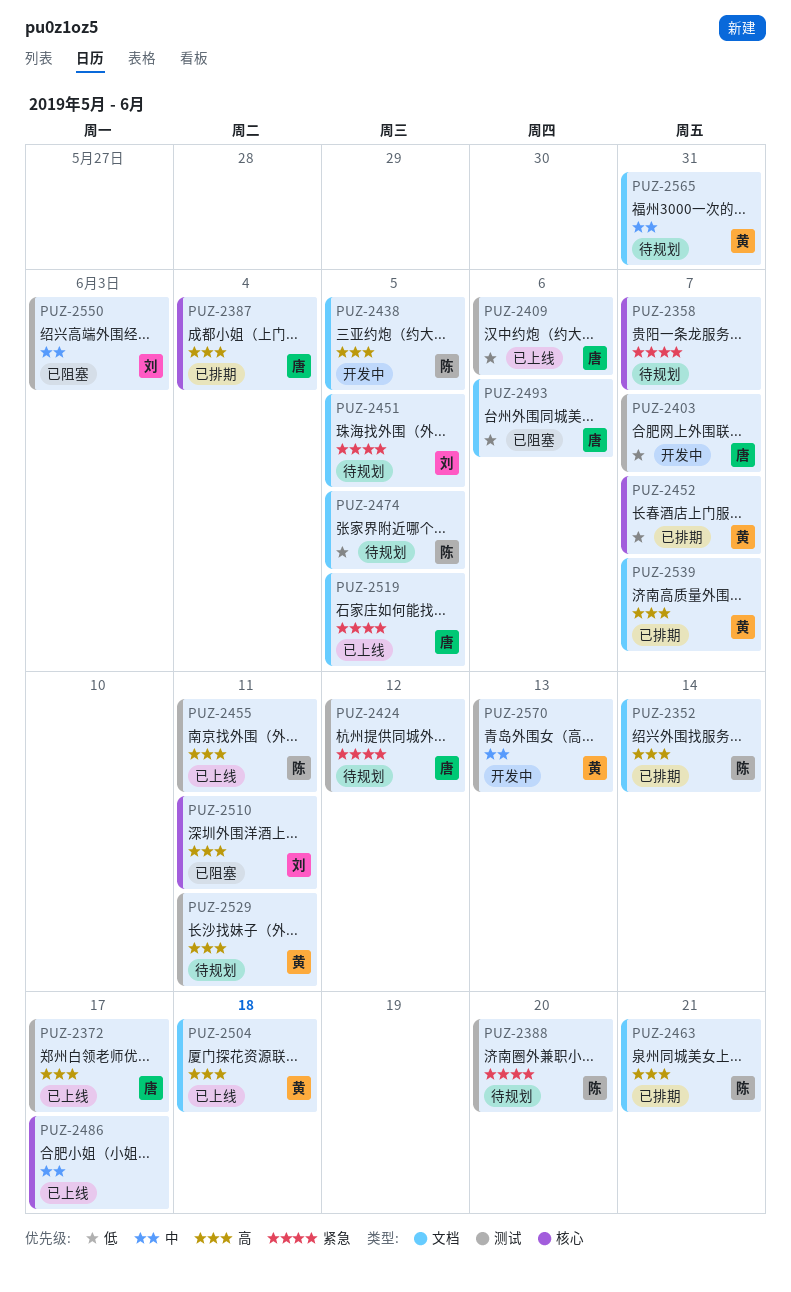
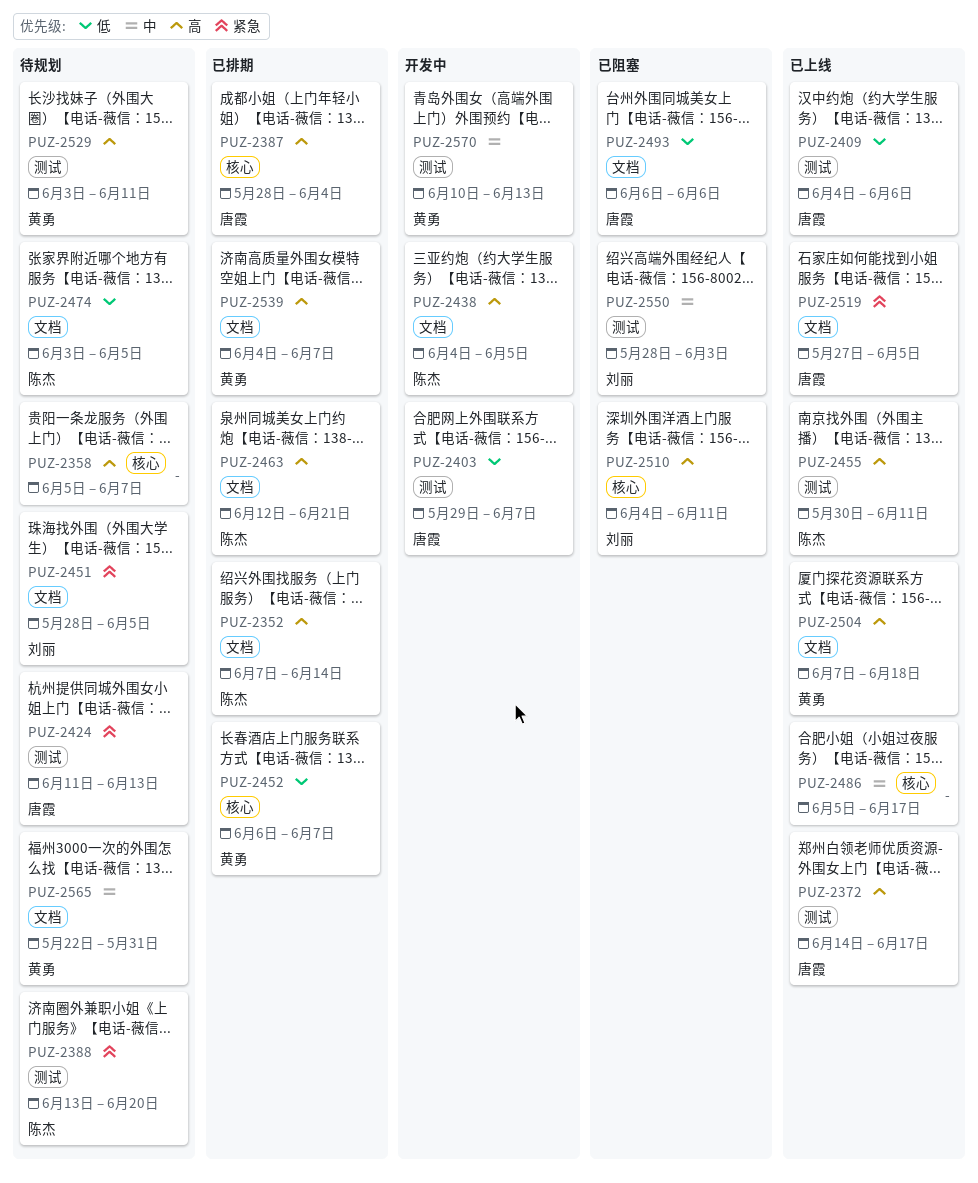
PUZ-2358, priority: 紧急 -> 高
PUZ-2424, due: Jun 12 -> Jun 13

